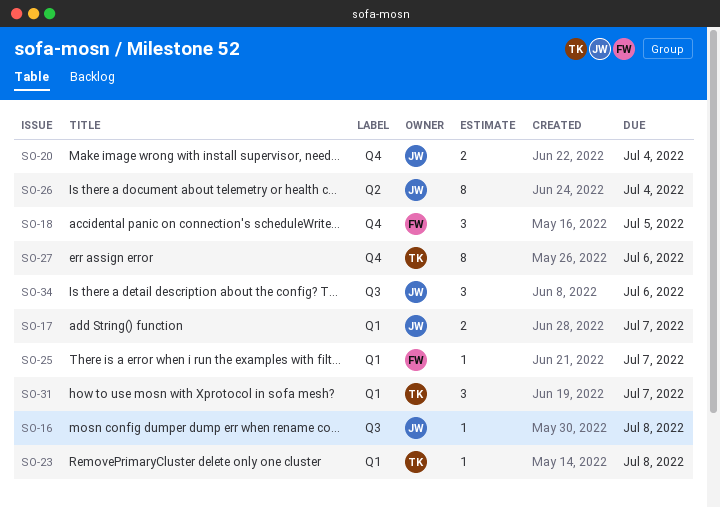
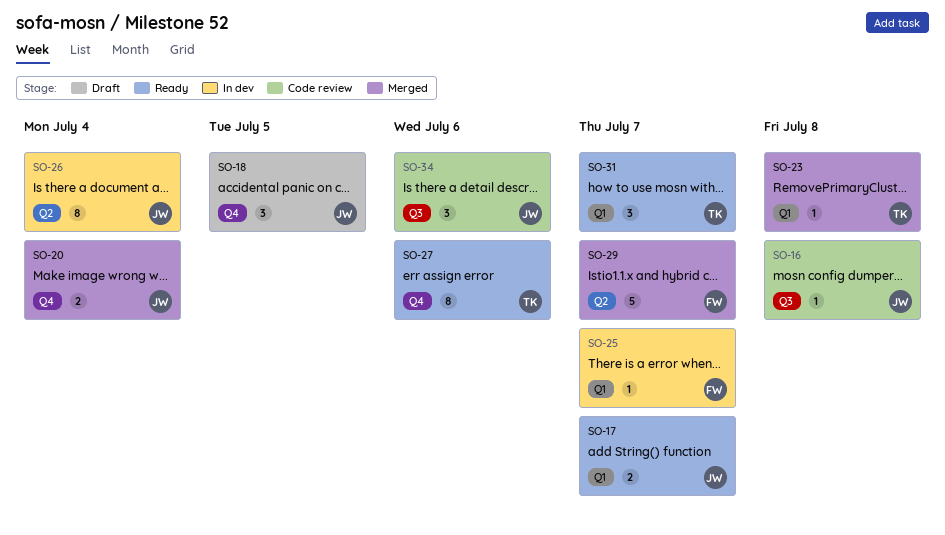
SO-18, owner: FW -> JW
SO-29: none -> present

